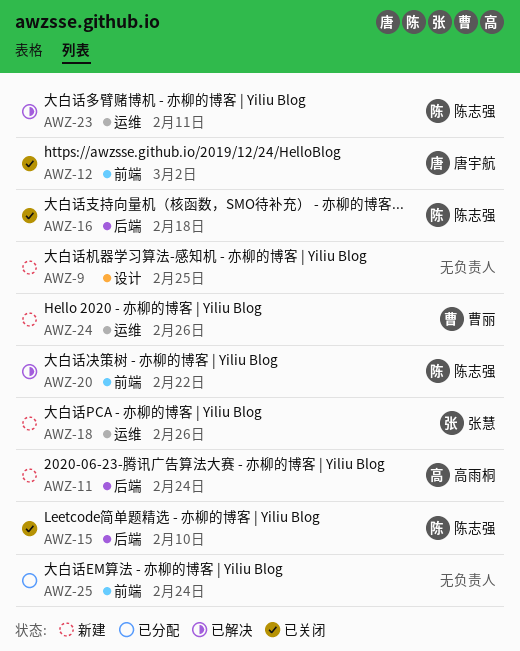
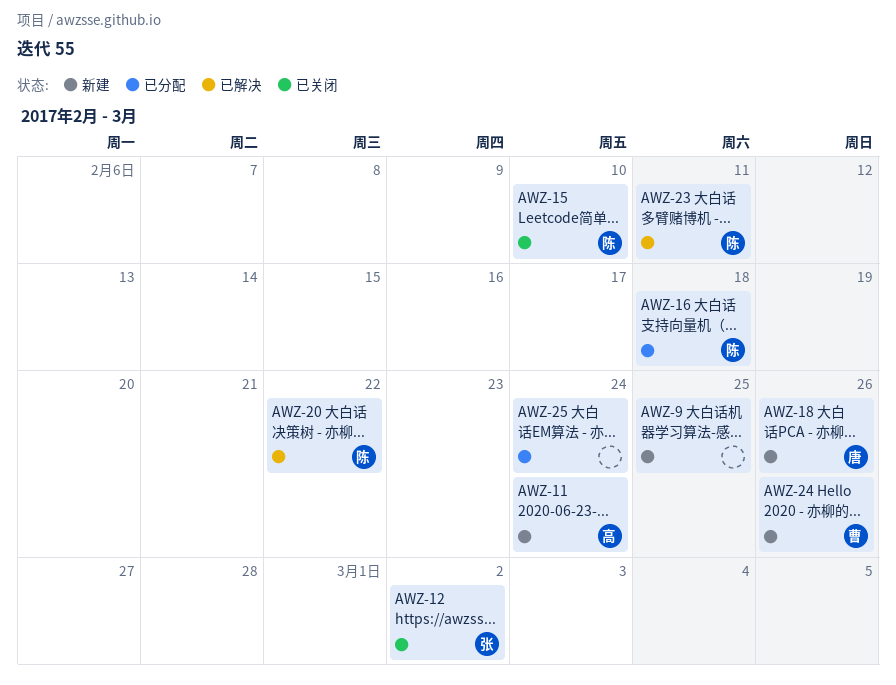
AWZ-12, owner: 唐宇航 -> 张慧
AWZ-16, status: 已关闭 -> 已分配
AWZ-18, owner: 张慧 -> 唐宇航

